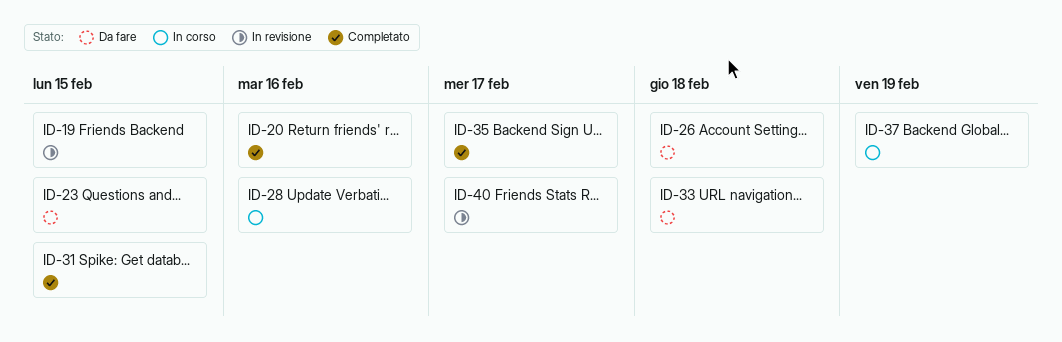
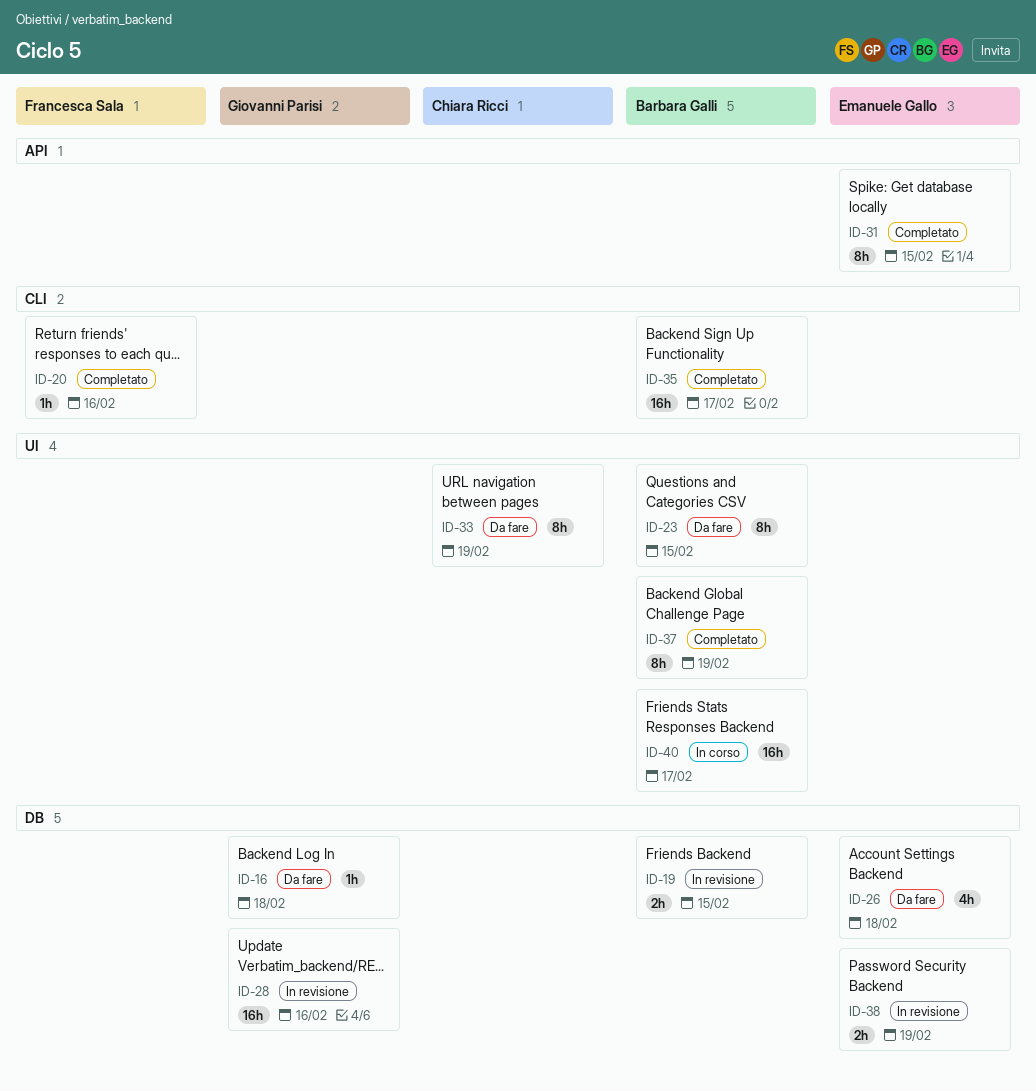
ID-16: none -> present
ID-28, status: In corso -> In revisione
ID-33, due: Feb 18 -> Feb 19
ID-37, status: In corso -> Completato
ID-38: none -> present
ID-40, status: In revisione -> In corso

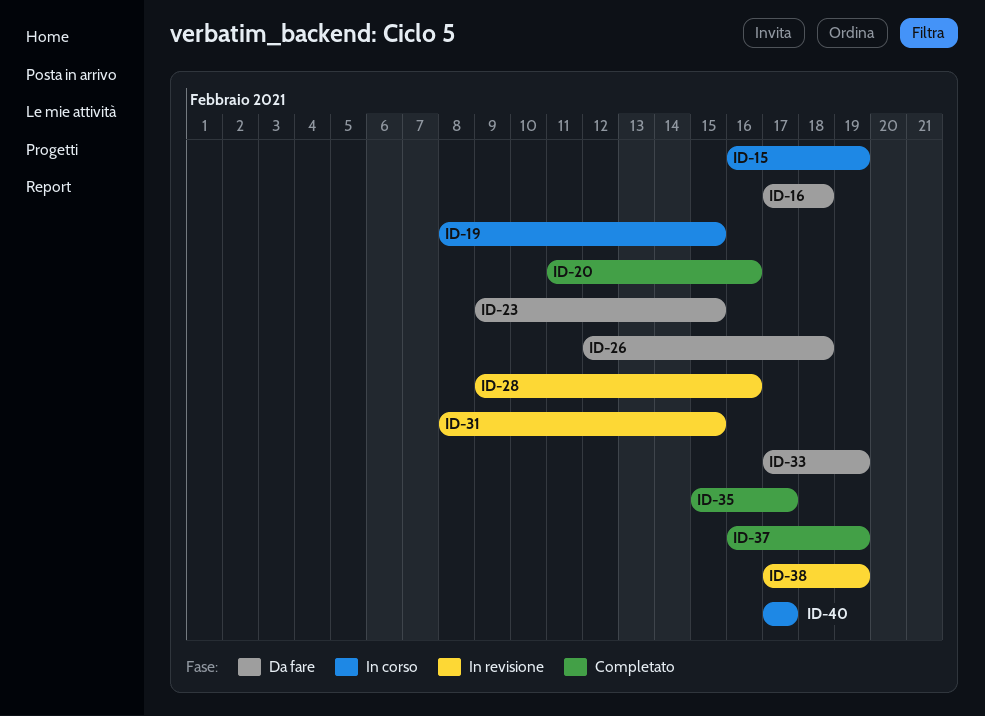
ID-15: none -> present
ID-19, status: In revisione -> In corso
ID-31, status: Completato -> In revisione

